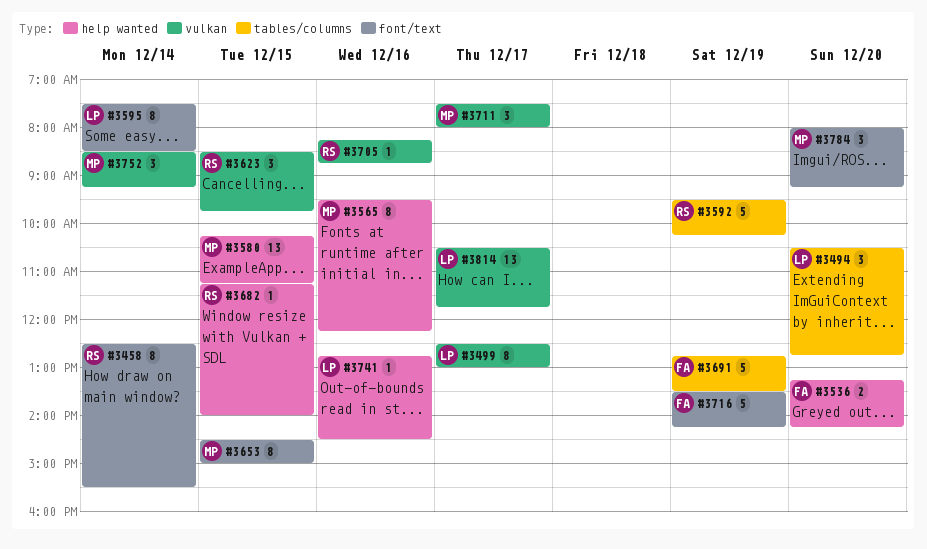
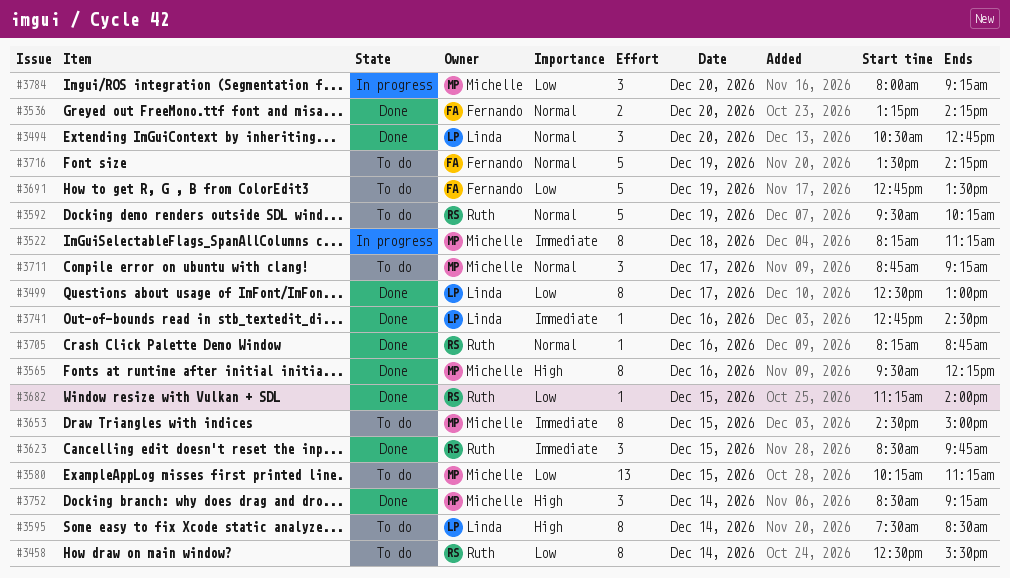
#3522: none -> present
#3711, begins: 07:30 -> 08:45
#3711, ends: 08:00 -> 09:15
#3814: present -> none

